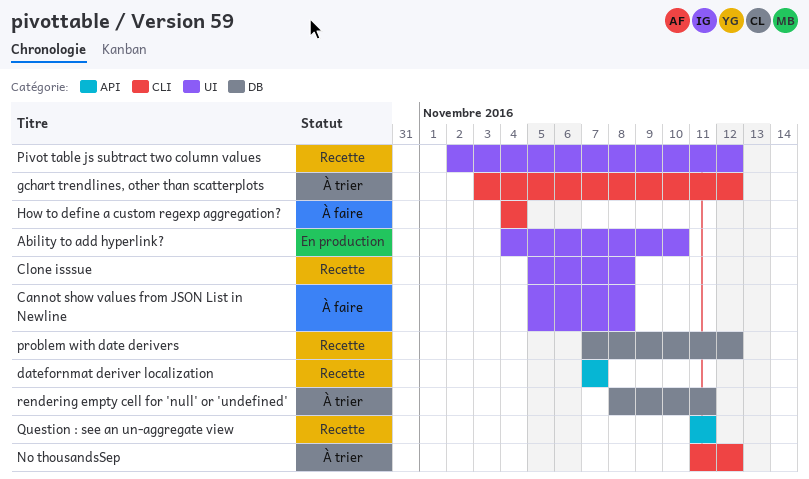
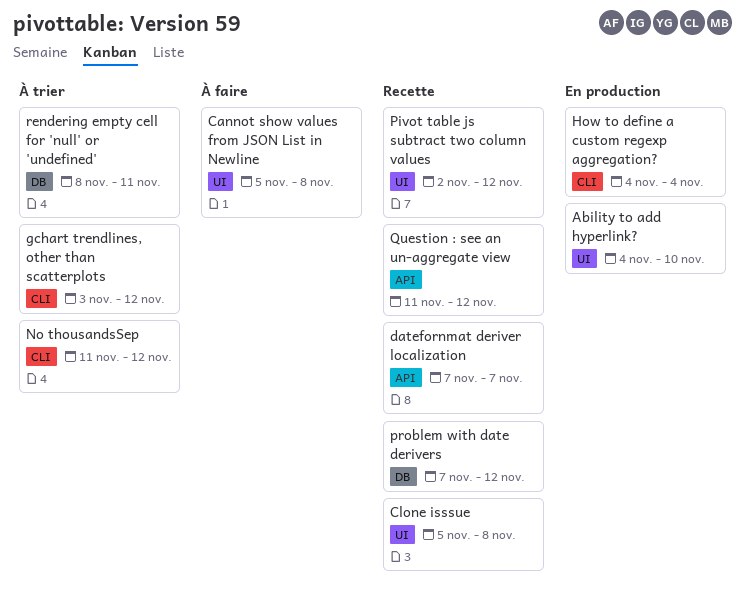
How to define a custom regexp aggregation?, status: À faire -> En production
Question : see an un-aggregate view, due: Nov 11 -> Nov 12

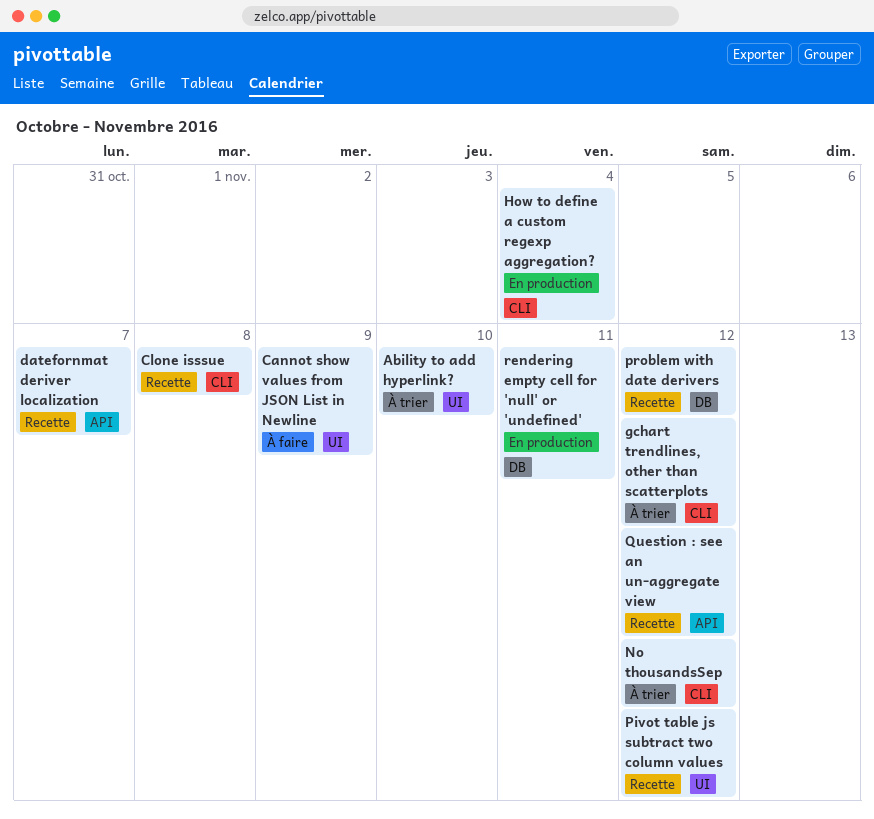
Ability to add hyperlink?, status: En production -> À trier
Cannot show values from JSON List in Newline, due: Nov 8 -> Nov 9
Clone isssue, label: UI -> CLI
rendering empty cell for 'null' or 'undefined', status: À trier -> En production

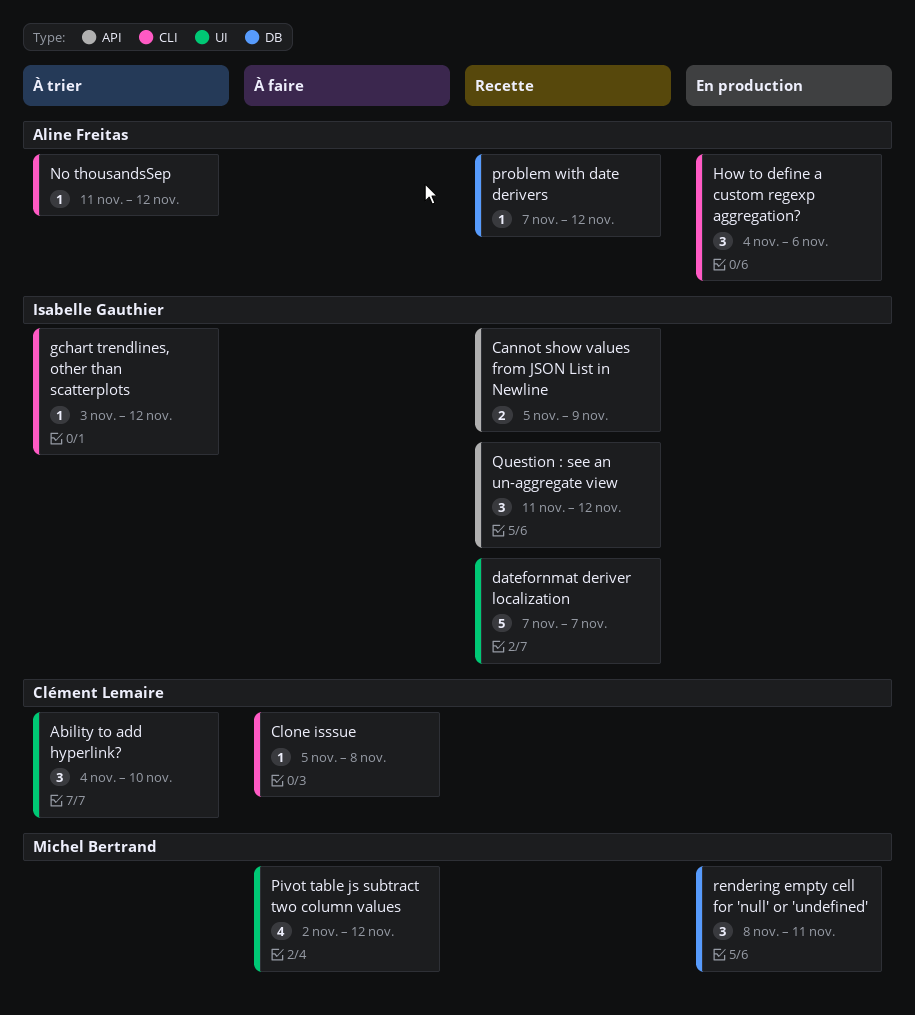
Cannot show values from JSON List in Newline, status: À faire -> Recette
Cannot show values from JSON List in Newline, label: UI -> API
Clone isssue, status: Recette -> À faire
datefornmat deriver localization, label: API -> UI
How to define a custom regexp aggregation?, due: Nov 4 -> Nov 6
Pivot table js subtract two column values, status: Recette -> À faire

